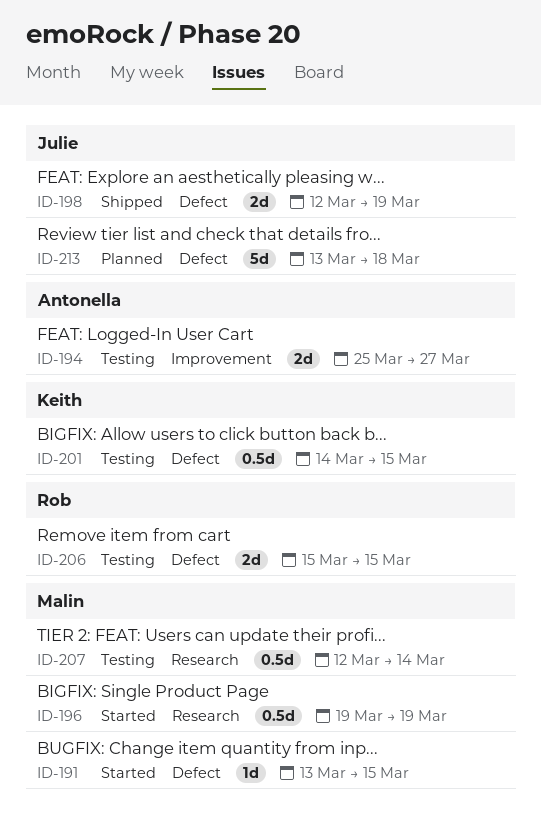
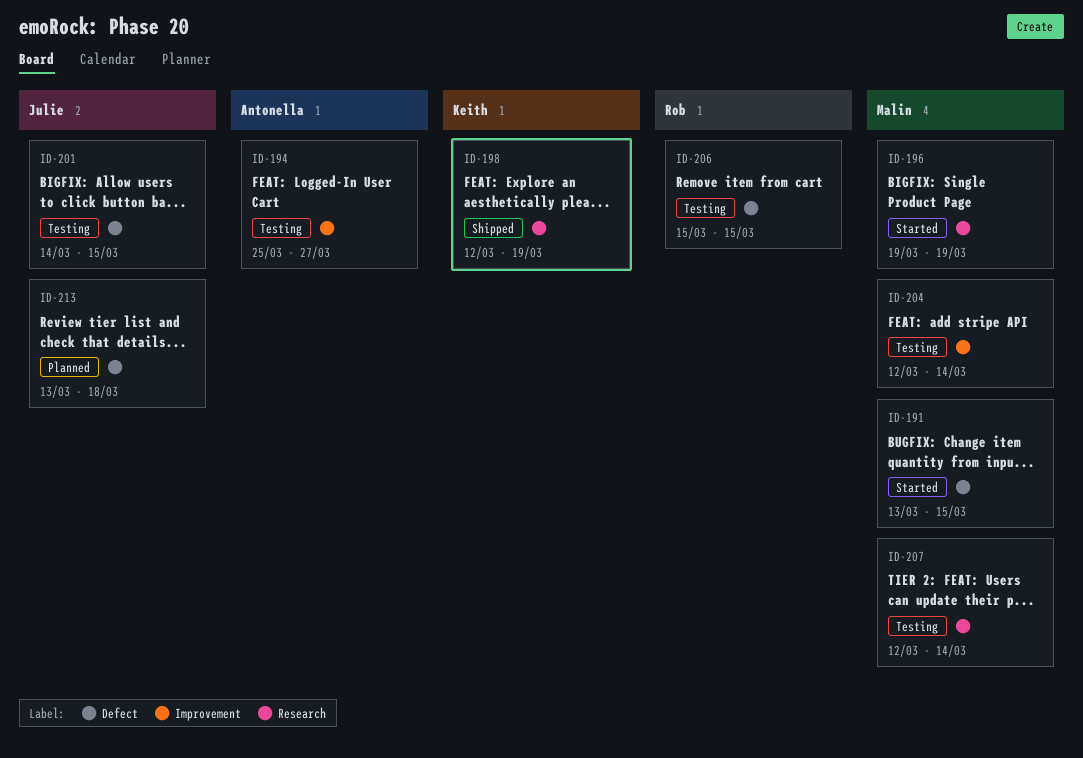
ID-198, owner: Julie -> Keith
ID-198, label: Defect -> Research
ID-201, owner: Keith -> Julie
ID-204: none -> present

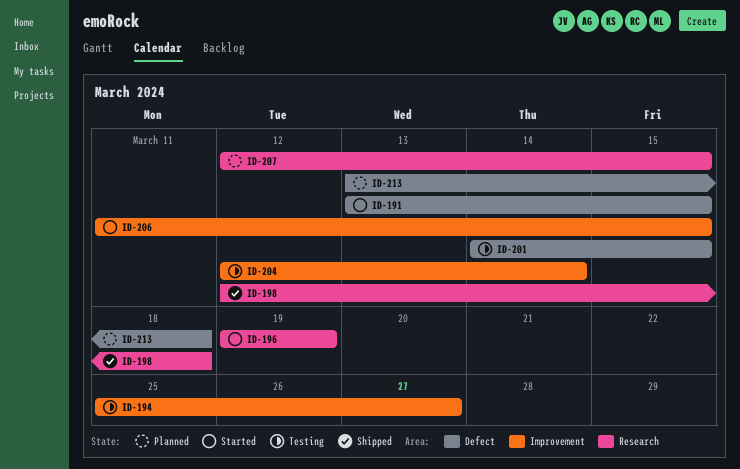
ID-198, due: Mar 19 -> Mar 18
ID-206, status: Testing -> Started
ID-206, label: Defect -> Improvement
ID-206, start: Mar 15 -> Mar 11
ID-207, status: Testing -> Planned
ID-207, due: Mar 14 -> Mar 15

